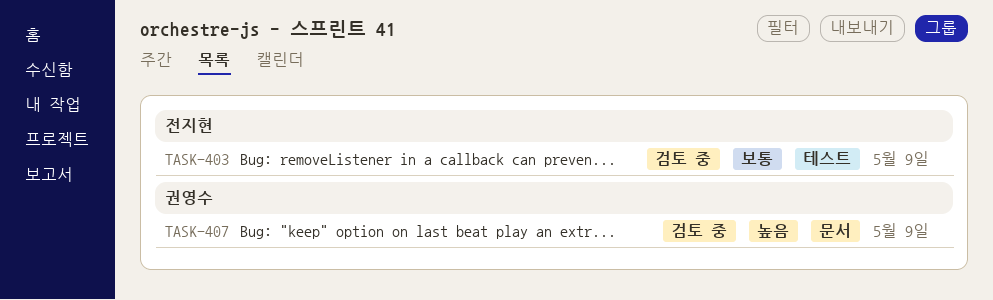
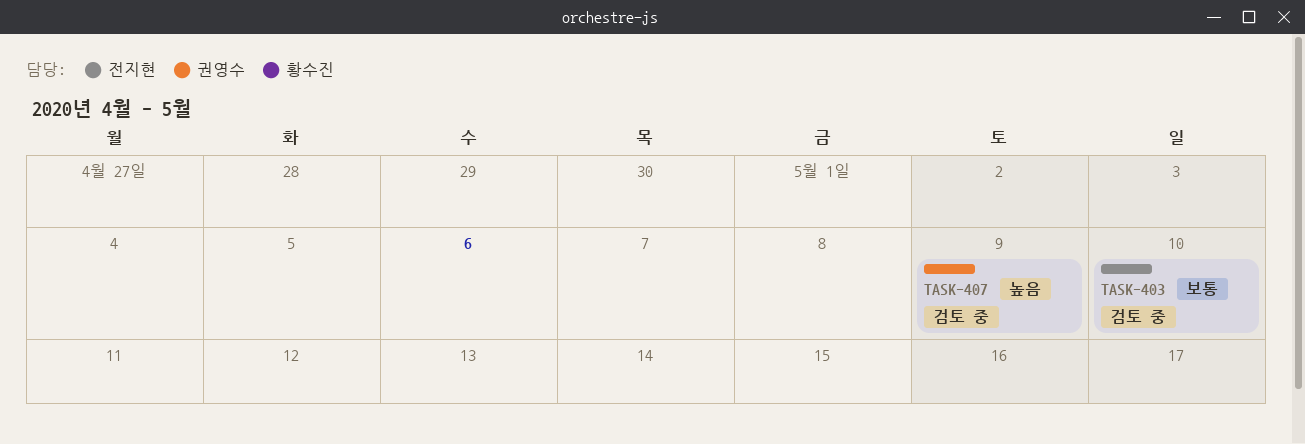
TASK-403, due: May 9 -> May 10

